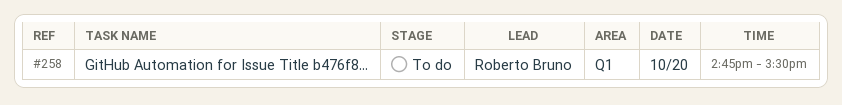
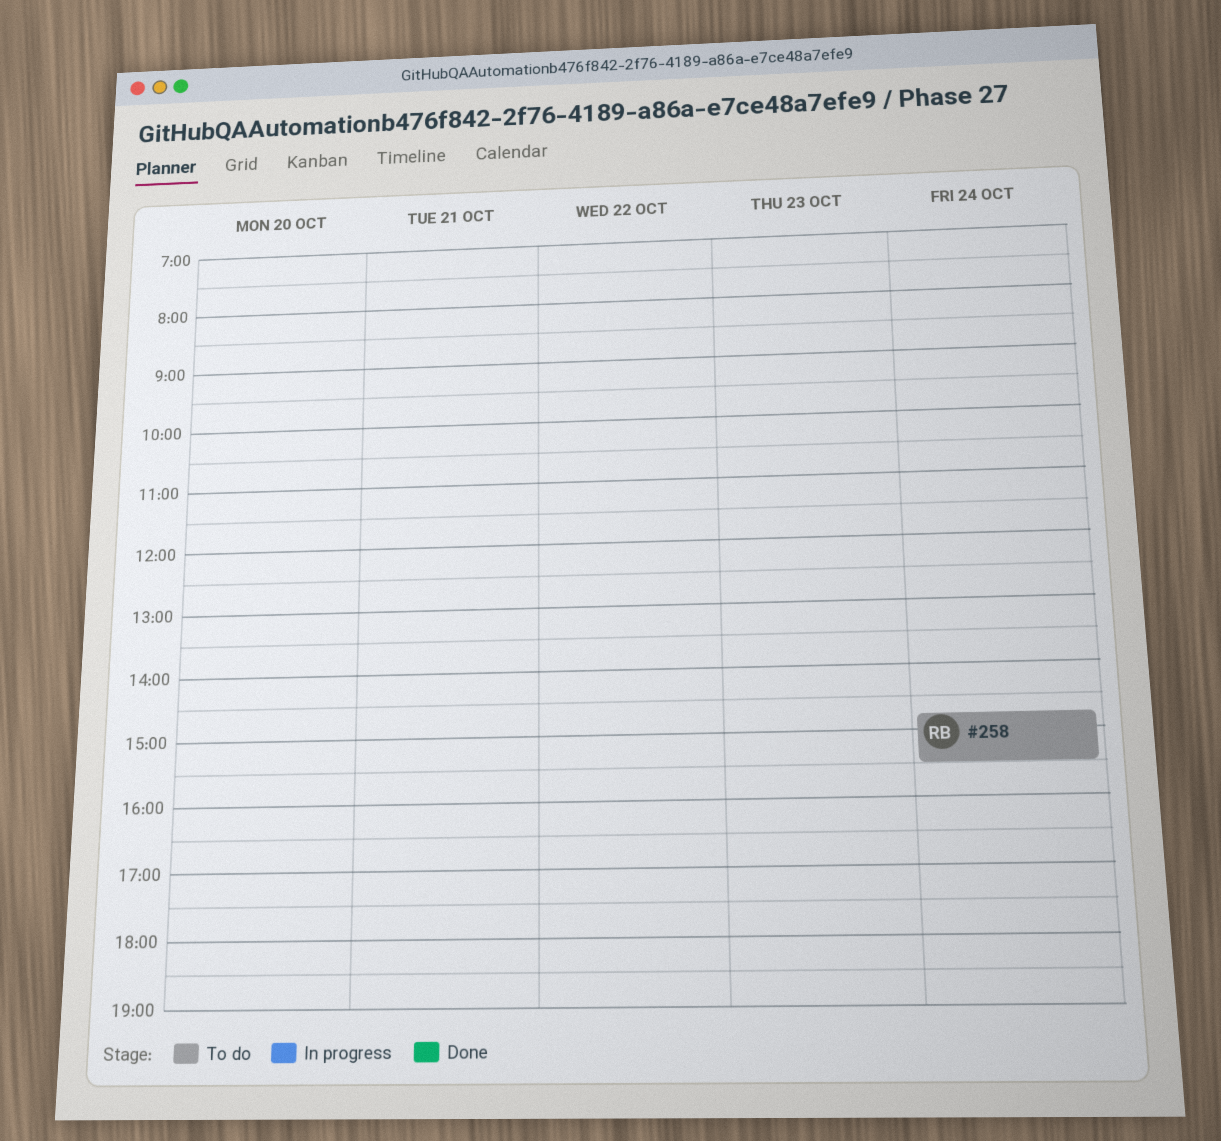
#258, day: Oct 20 -> Oct 24

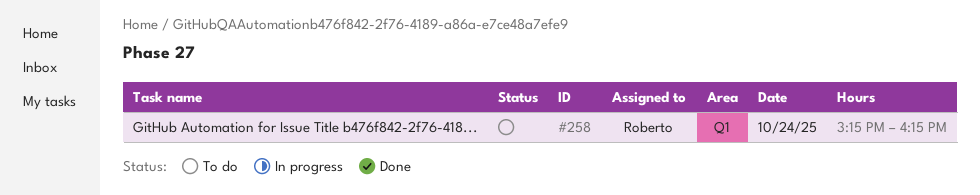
#258, begins: 14:45 -> 15:15
#258, ends: 15:30 -> 16:15

